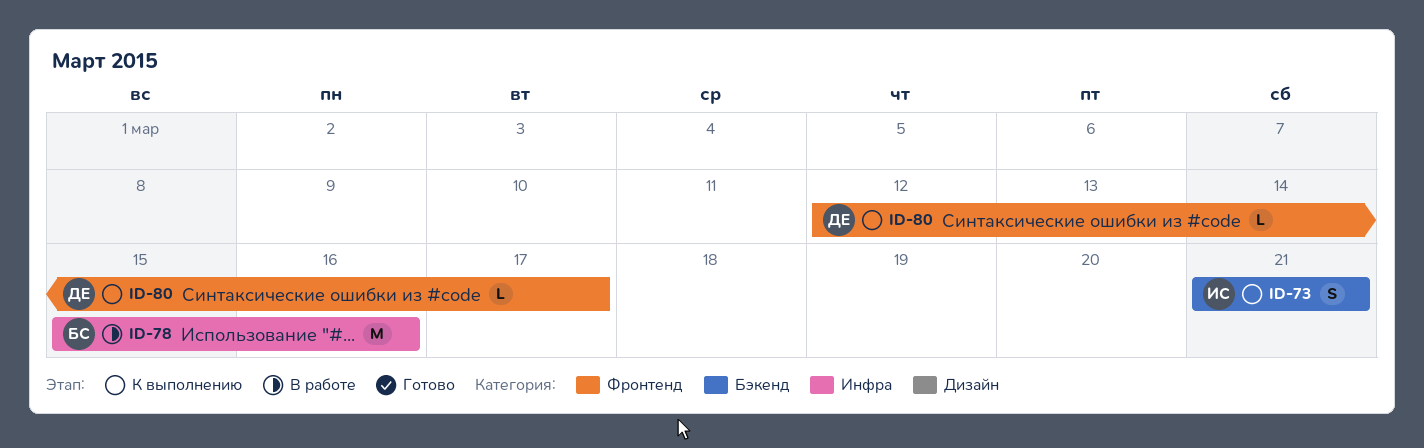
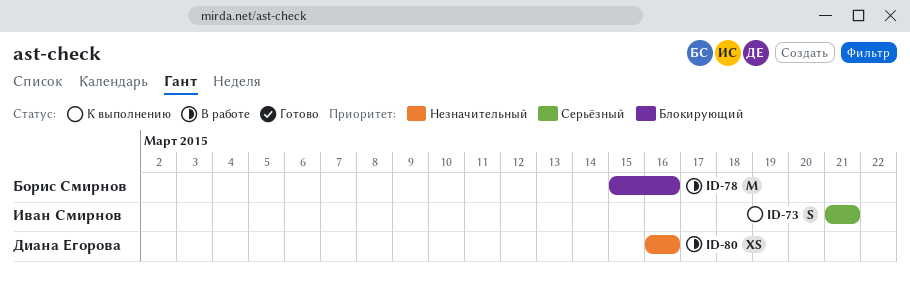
ID-80, status: К выполнению -> В работе
ID-80, estimate: L -> XS
ID-80, start: Mar 12 -> Mar 16
ID-80, due: Mar 17 -> Mar 16

